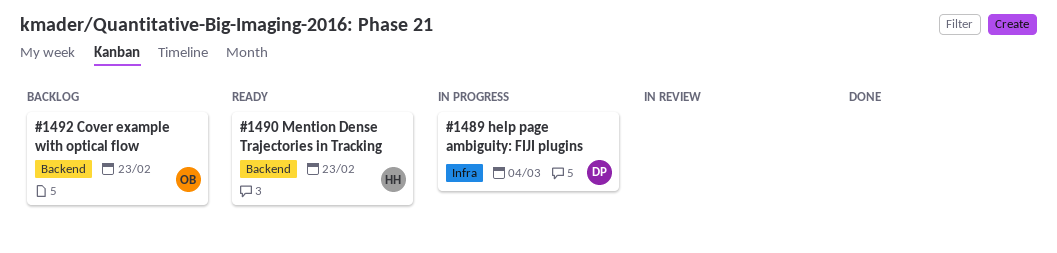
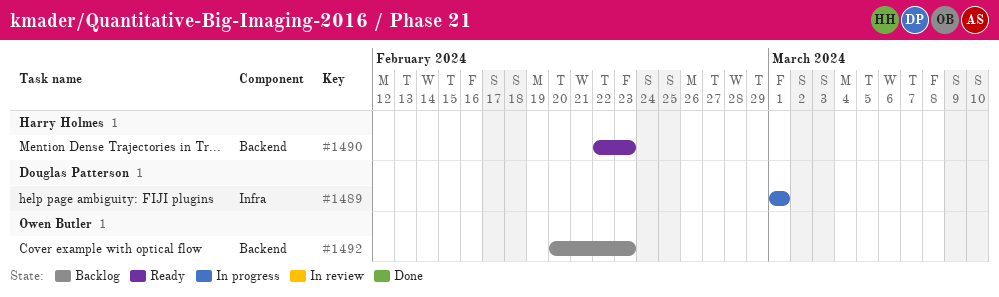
#1489, due: Mar 4 -> Mar 1

